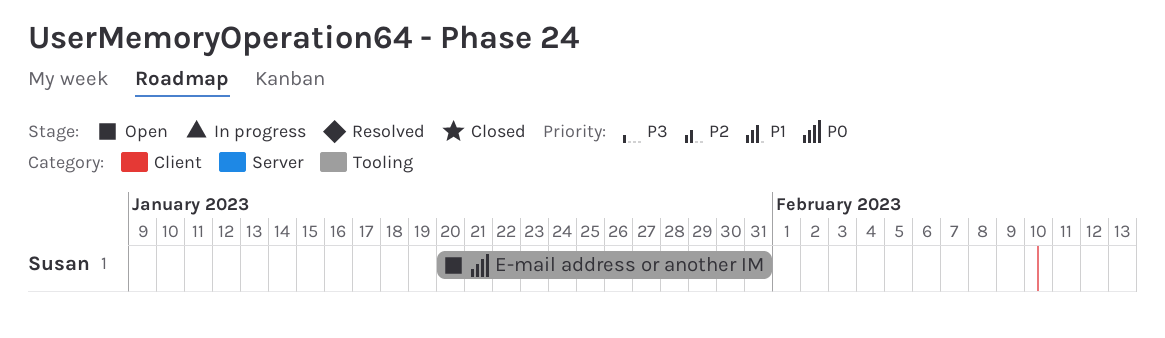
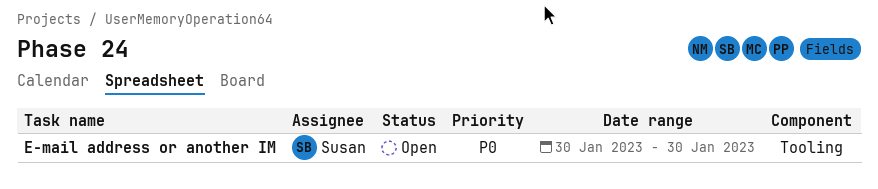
E-mail address or another IM, start: Jan 20 -> Jan 30
E-mail address or another IM, due: Jan 31 -> Jan 30

